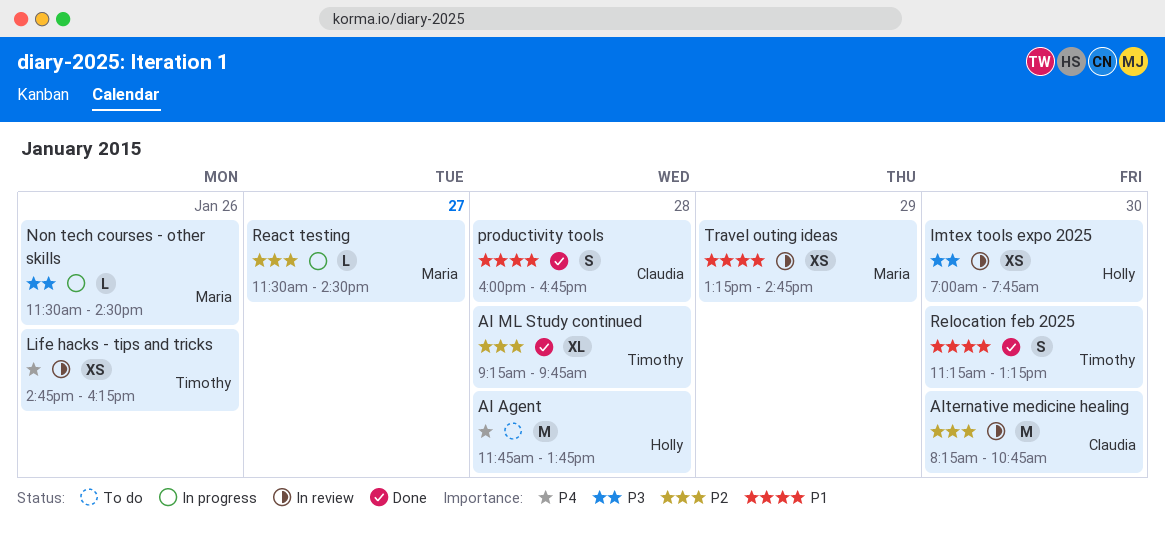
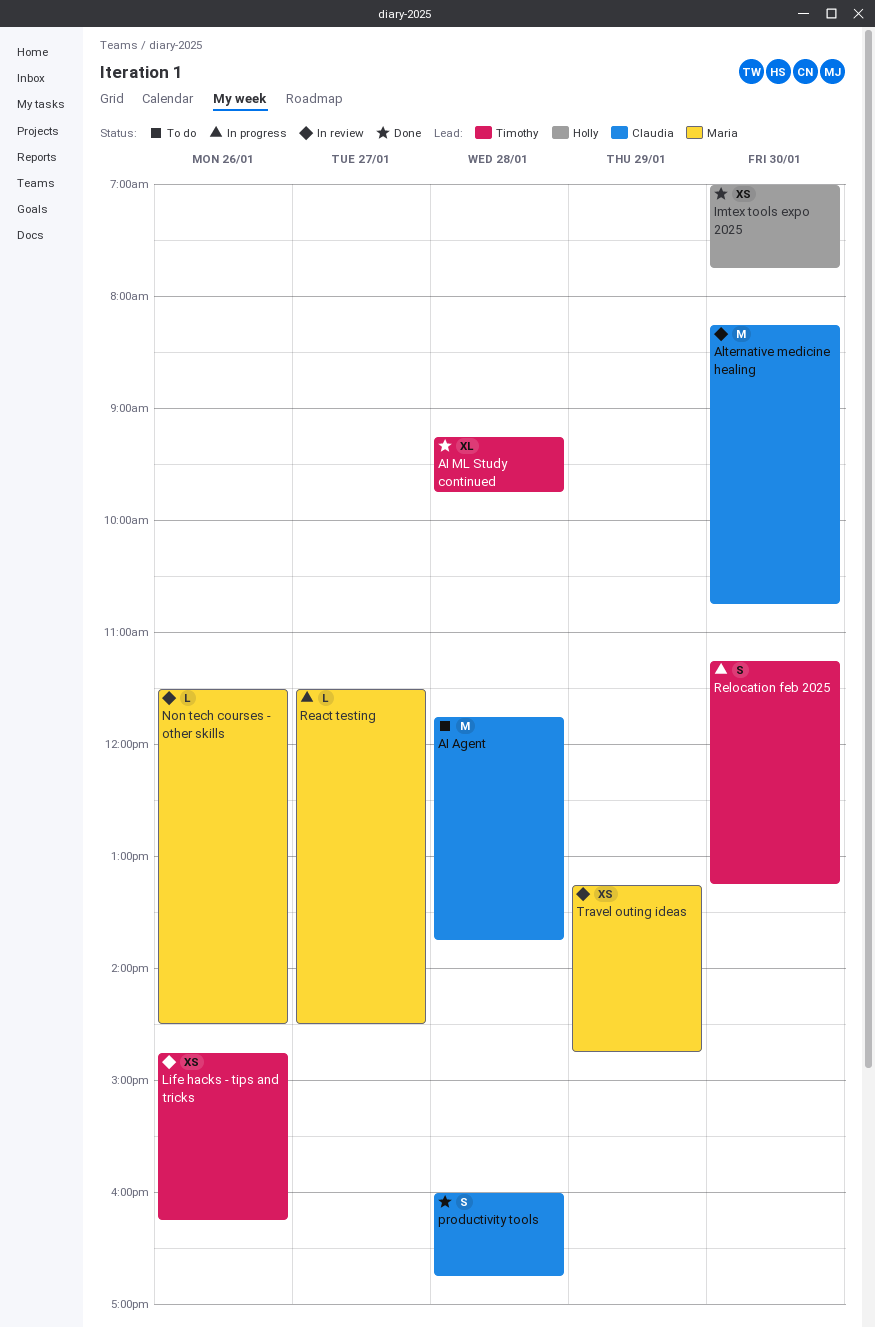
AI Agent, owner: Holly -> Claudia
Imtex tools expo 2025, status: In review -> Done
Non tech courses - other skills, status: In progress -> In review
Relocation feb 2025, status: Done -> In progress

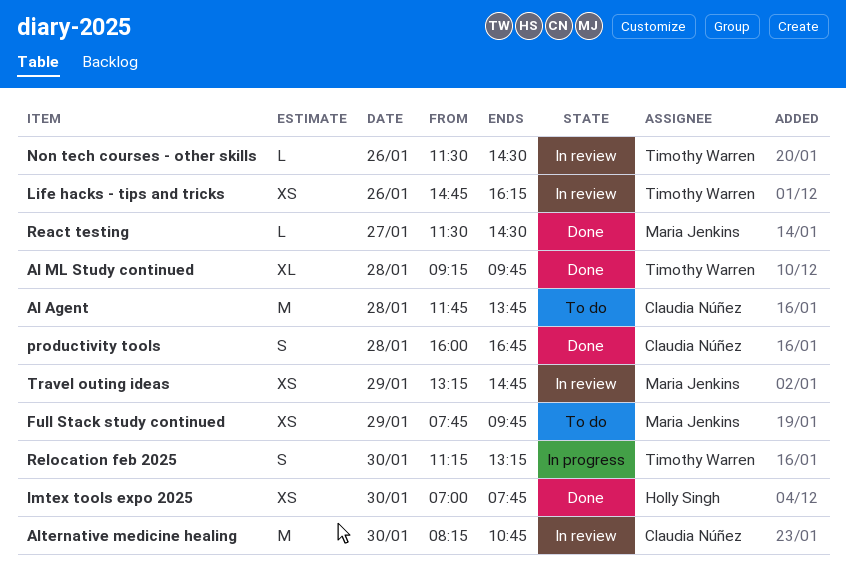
Full Stack study continued: none -> present
Non tech courses - other skills, owner: Maria Jenkins -> Timothy Warren
React testing, status: In progress -> Done

